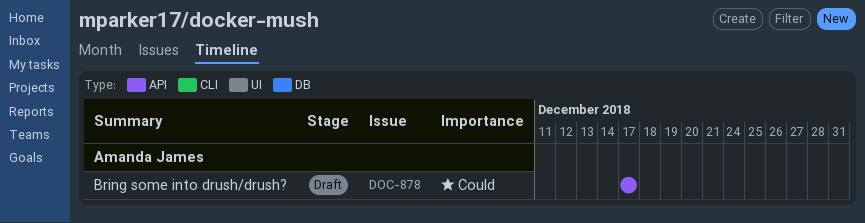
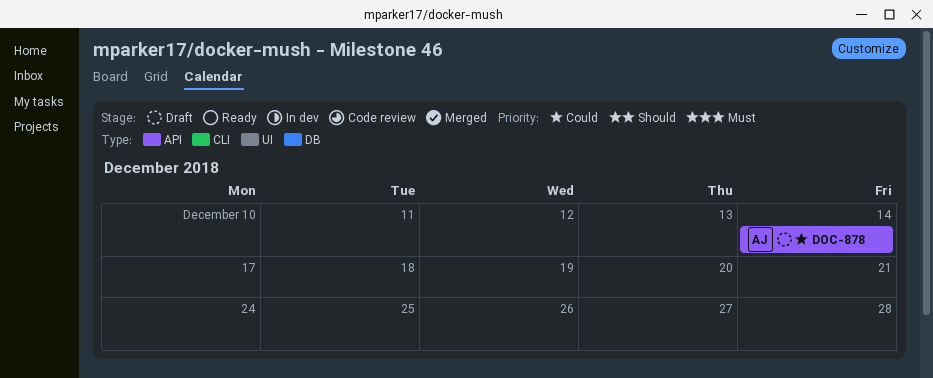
DOC-878, start: Dec 17 -> Dec 14
DOC-878, due: Dec 17 -> Dec 14

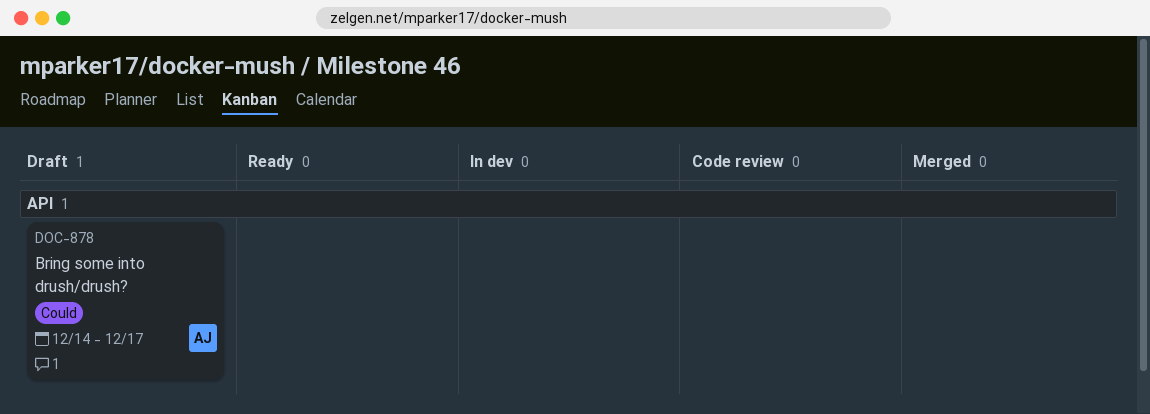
DOC-878, due: Dec 14 -> Dec 17

